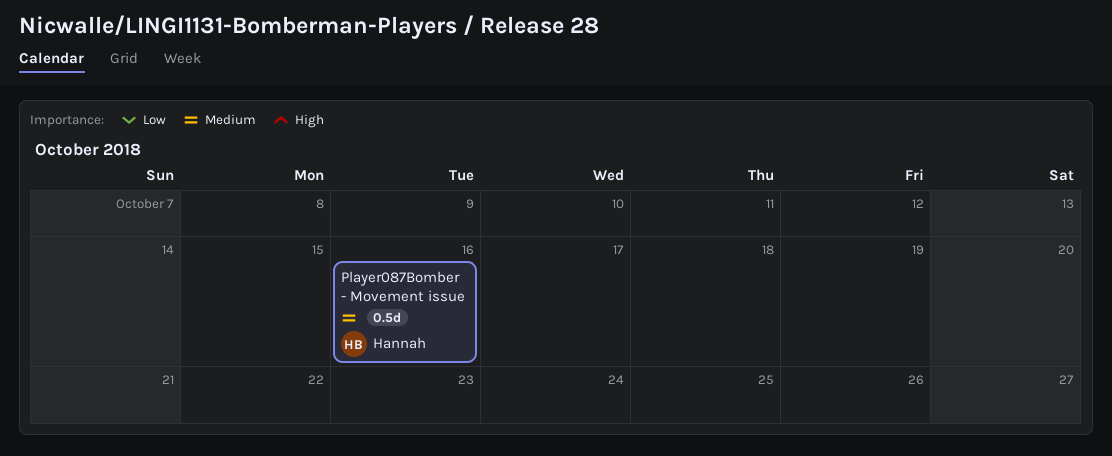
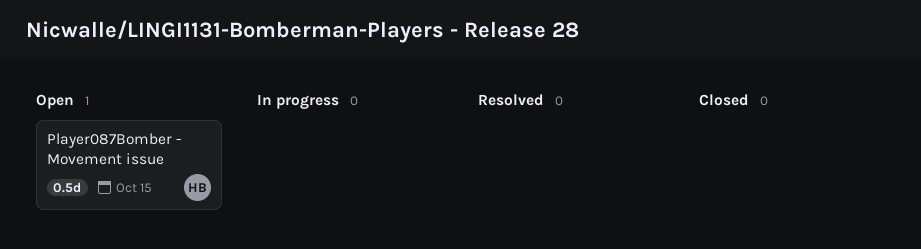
Player087Bomber - Movement issue, due: Oct 16 -> Oct 15

